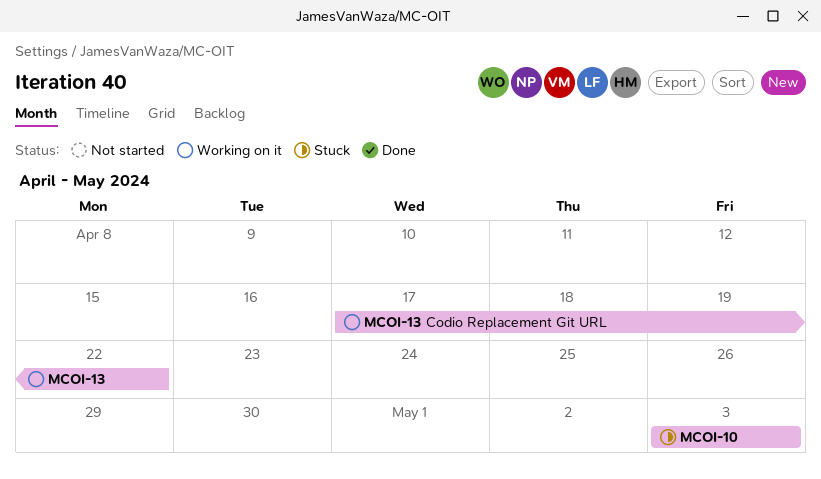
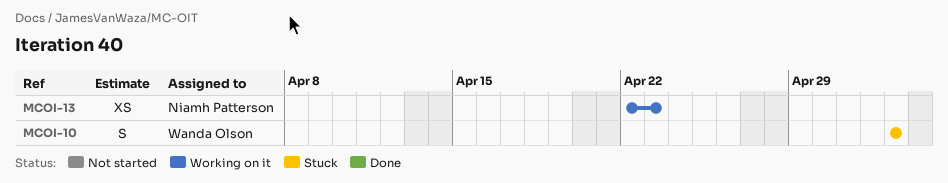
MCOI-13, start: Apr 17 -> Apr 22
MCOI-13, due: Apr 22 -> Apr 23

